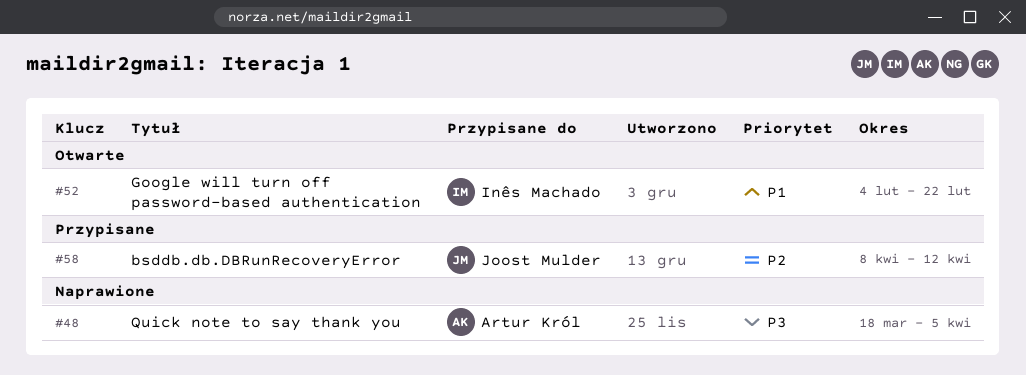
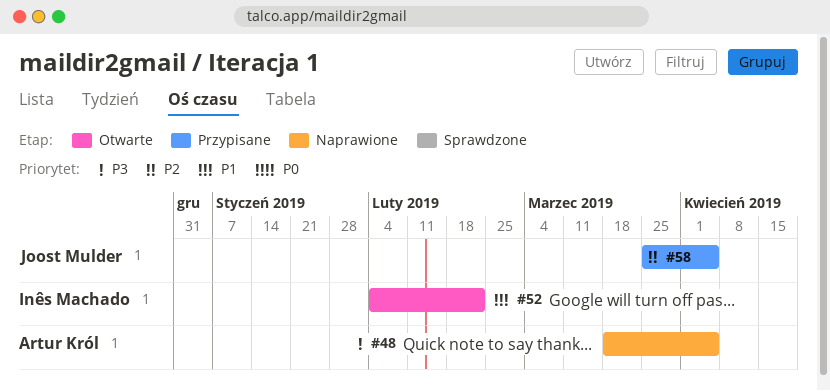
#58, start: Apr 8 -> Mar 25
#58, due: Apr 12 -> Apr 5

